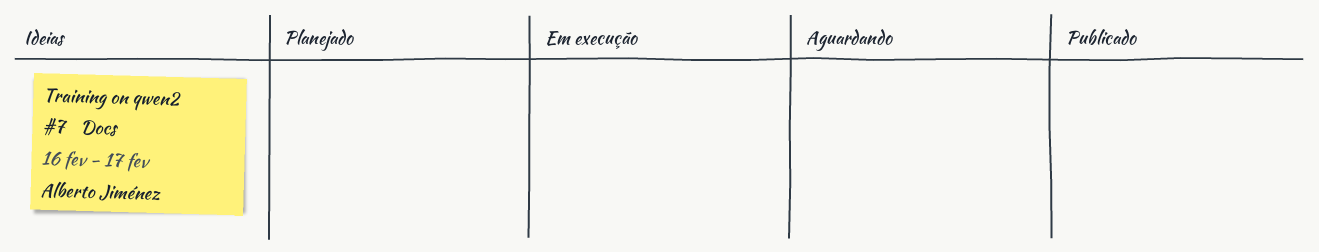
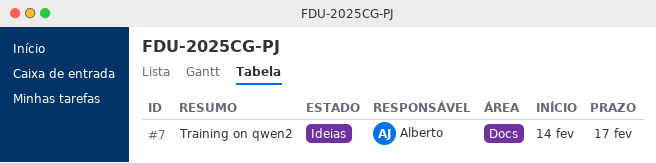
#7, start: Feb 16 -> Feb 14

